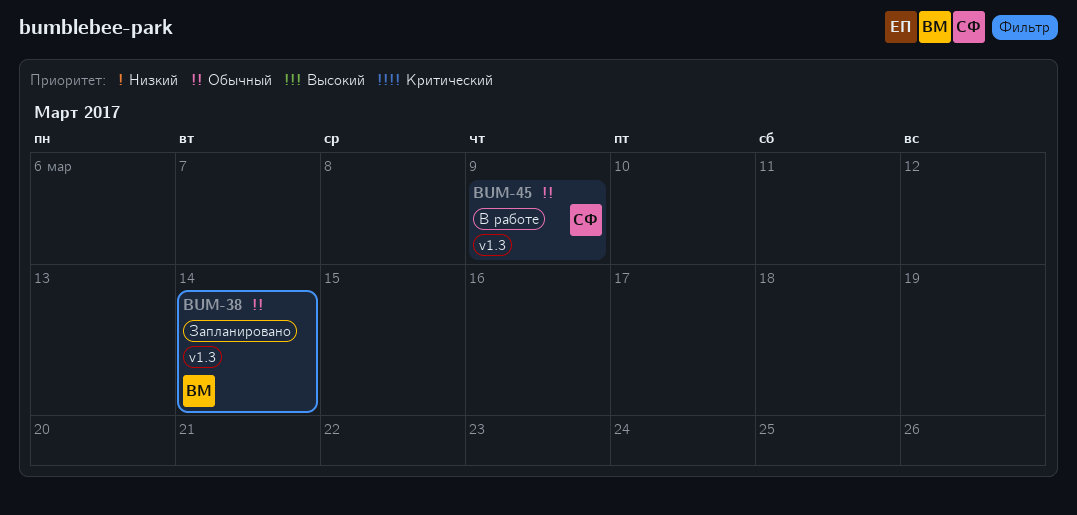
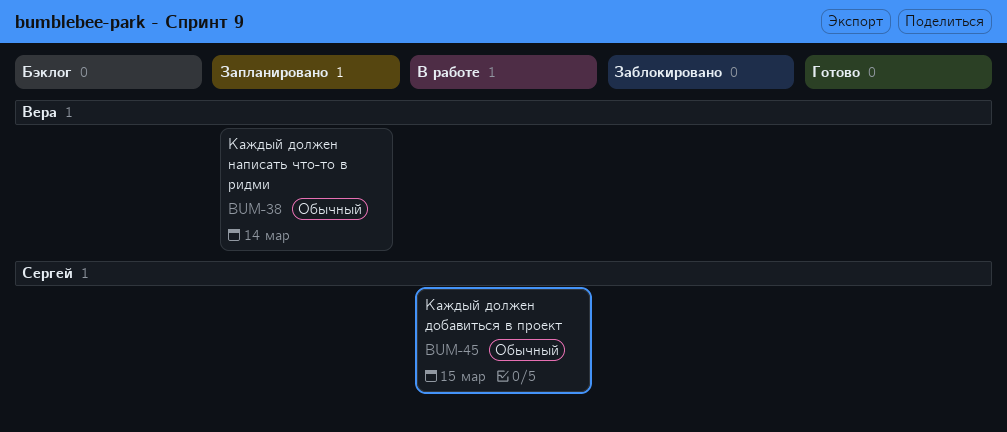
BUM-45, due: Mar 9 -> Mar 15

